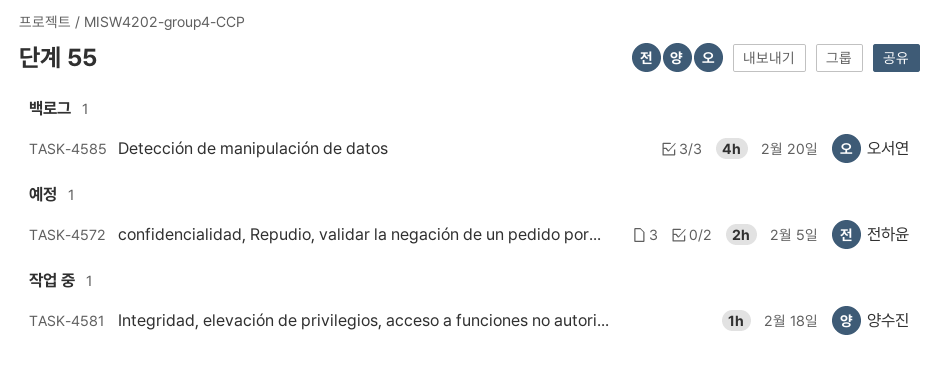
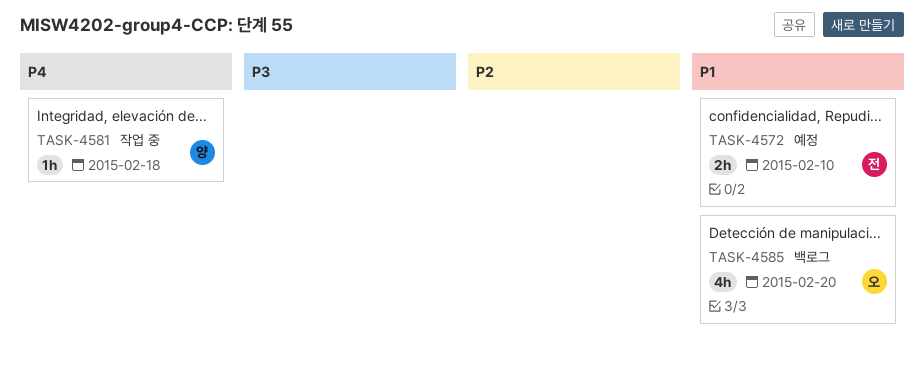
TASK-4572, due: Feb 5 -> Feb 10

